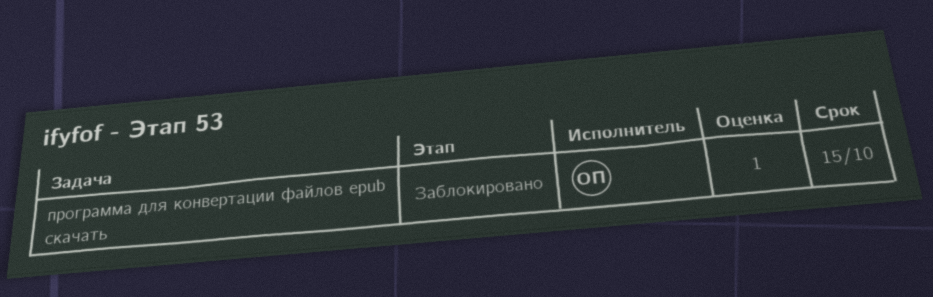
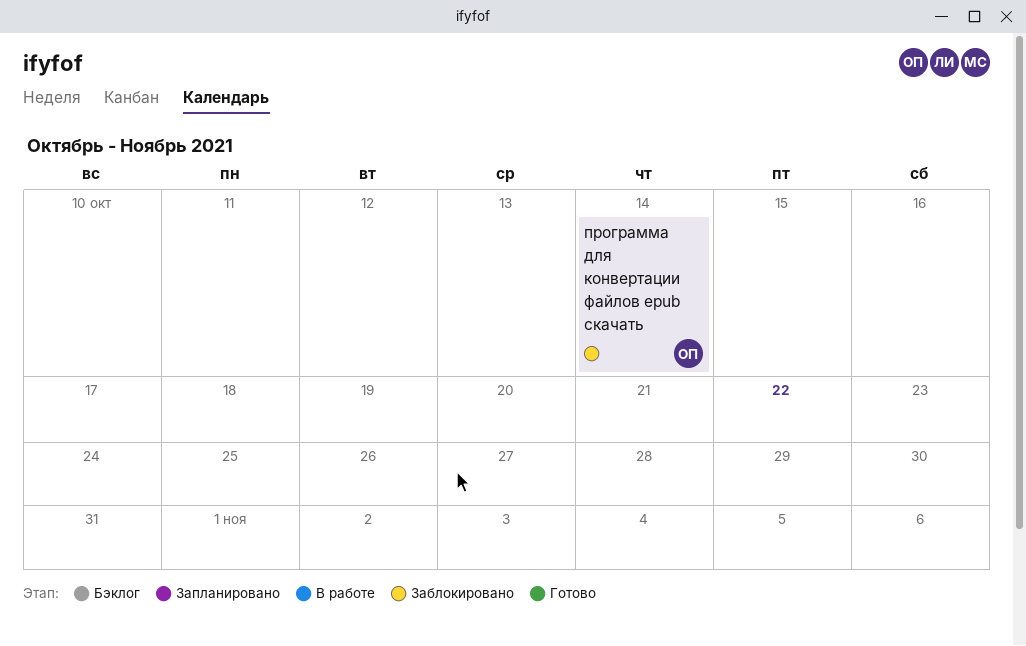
программа для конвертации файлов epub скачать, due: Oct 15 -> Oct 14

